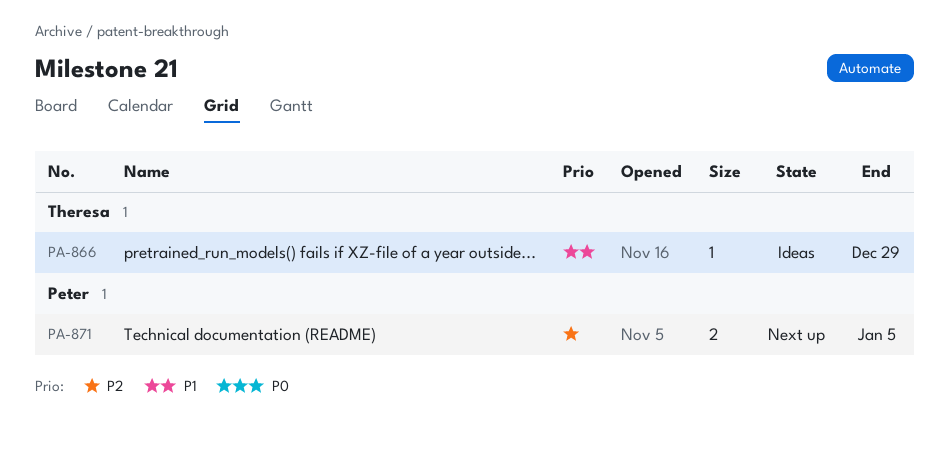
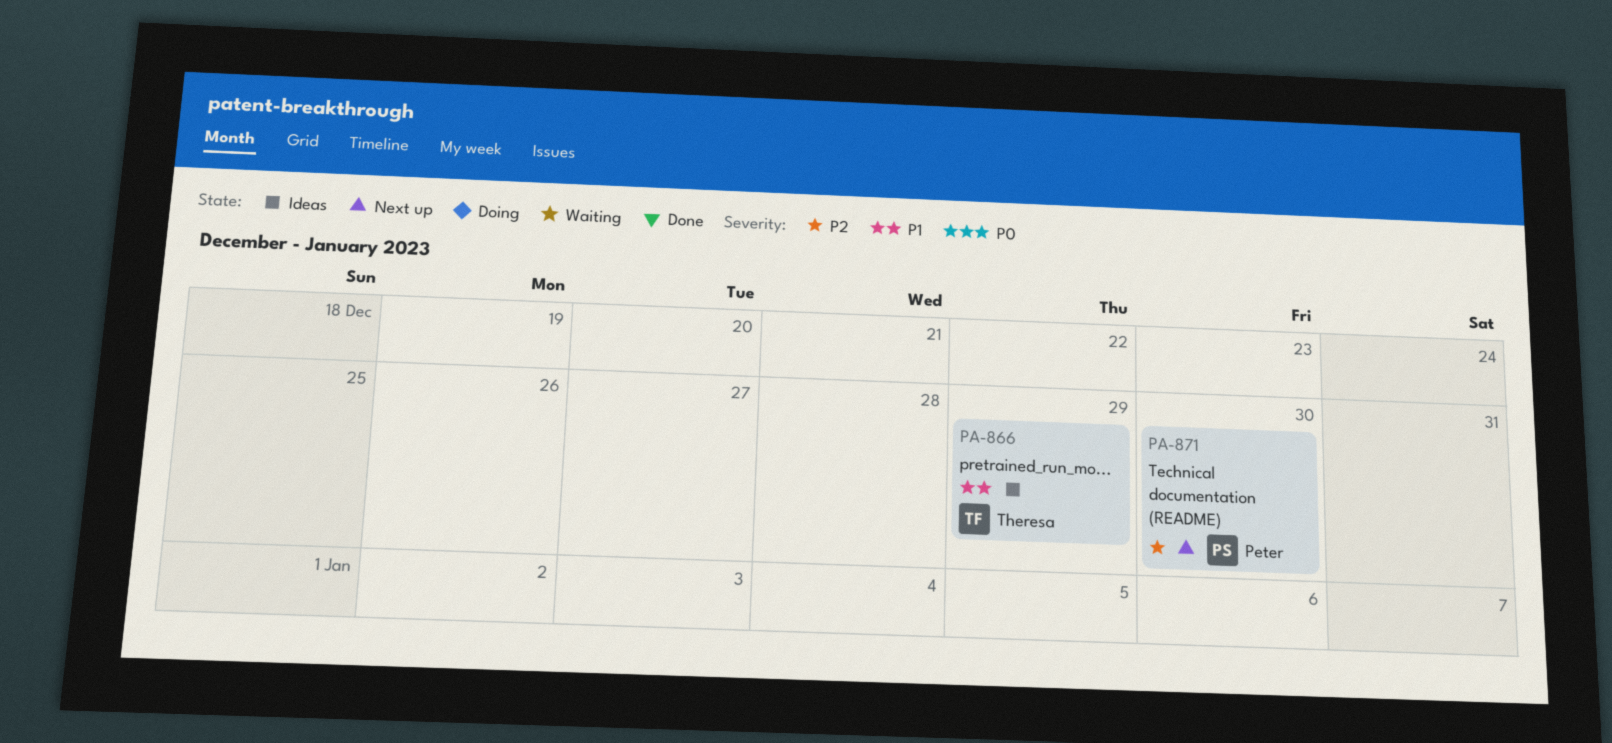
PA-871, due: Jan 5 -> Dec 30

